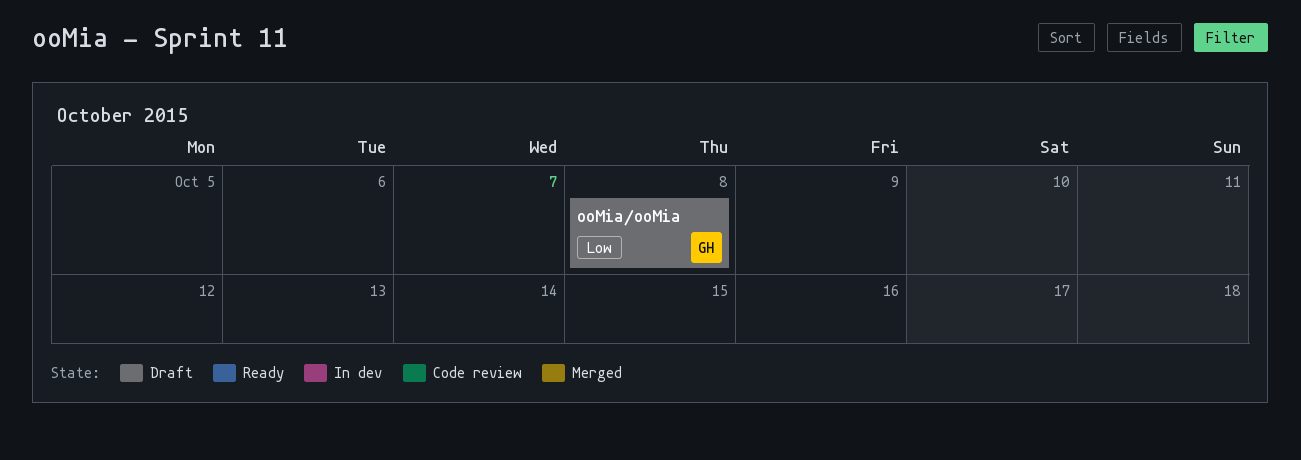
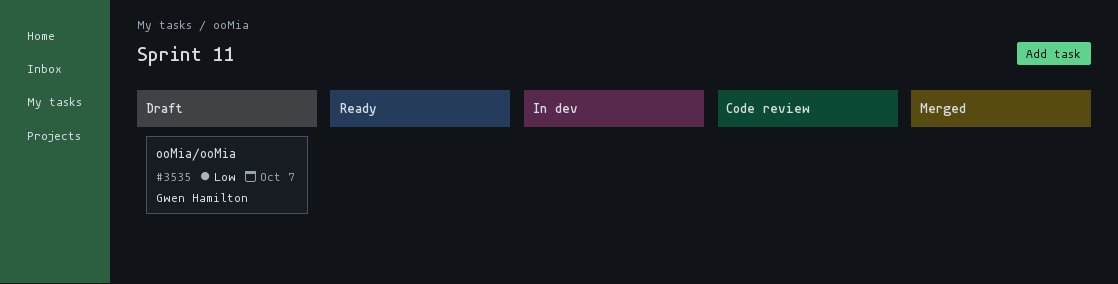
ooMia/ooMia, due: Oct 8 -> Oct 7

